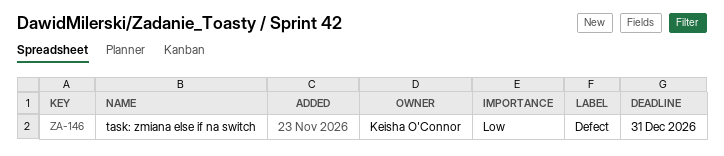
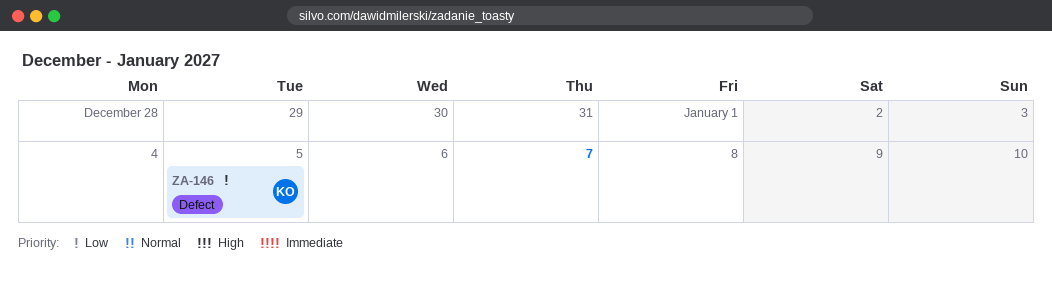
ZA-146, due: Dec 31 -> Jan 5

